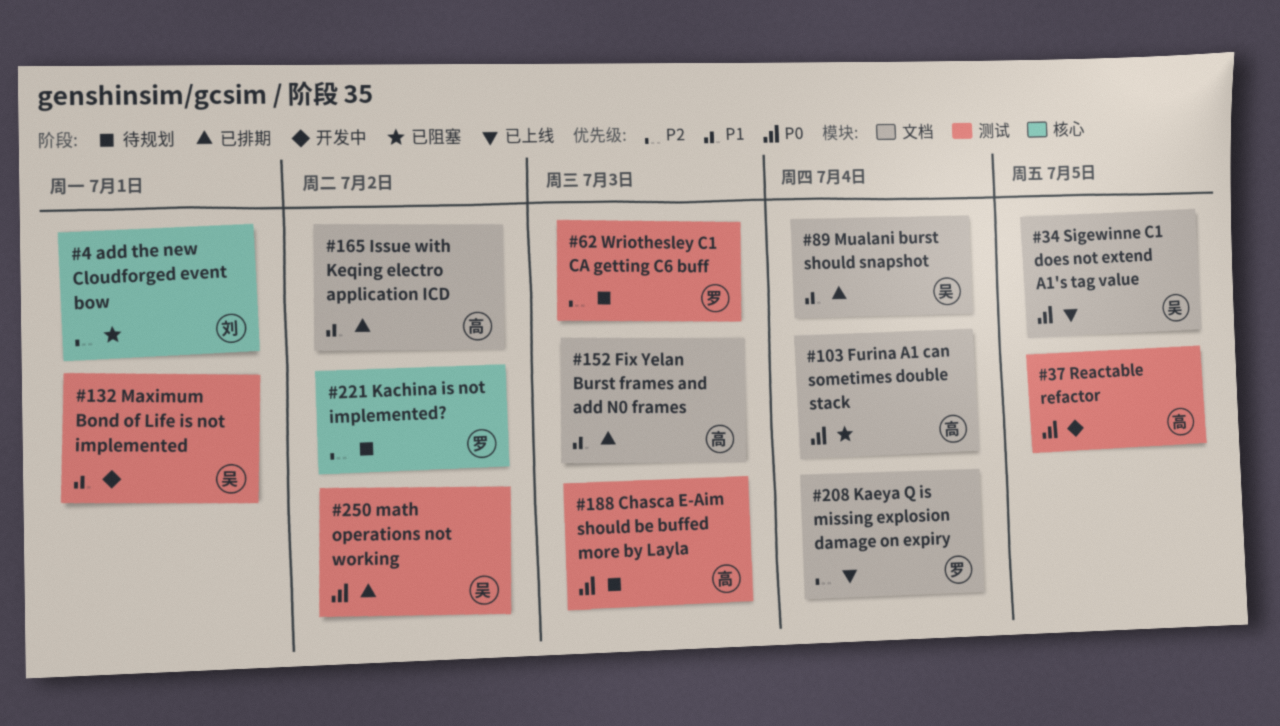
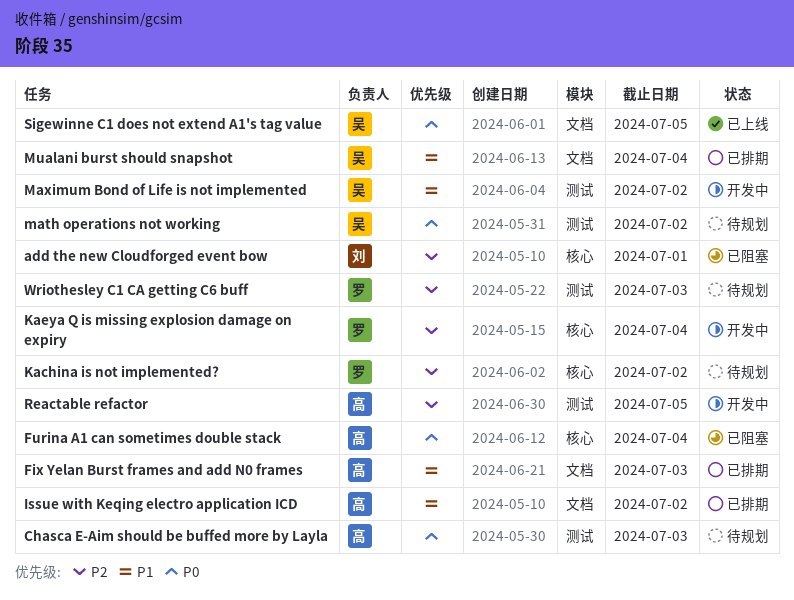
Furina A1 can sometimes double stack, label: 文档 -> 核心
Kaeya Q is missing explosion damage on expiry, status: 已上线 -> 开发中
Kaeya Q is missing explosion damage on expiry, label: 文档 -> 核心
math operations not working, status: 已排期 -> 待规划
Maximum Bond of Life is not implemented, due: Jul 1 -> Jul 2
Reactable refactor, priority: P0 -> P2

